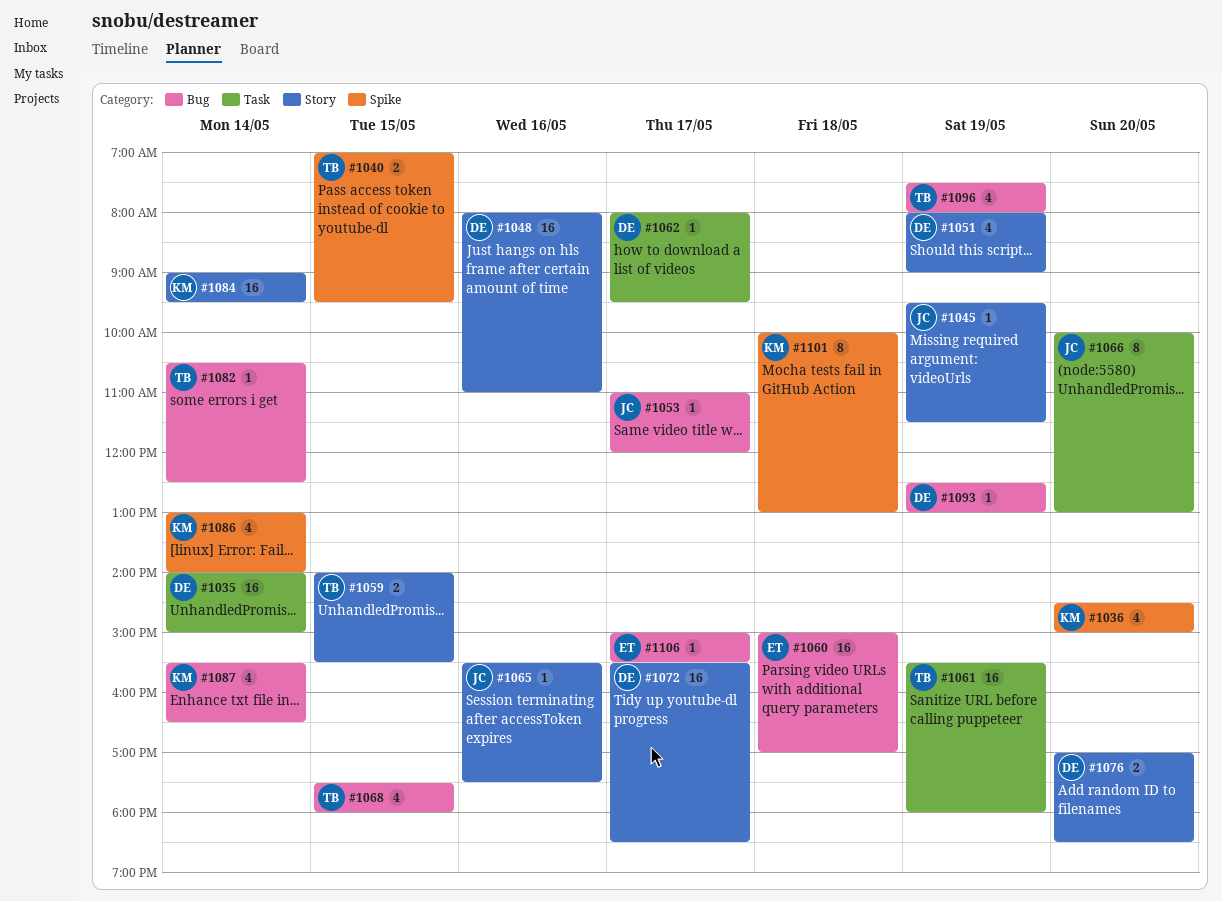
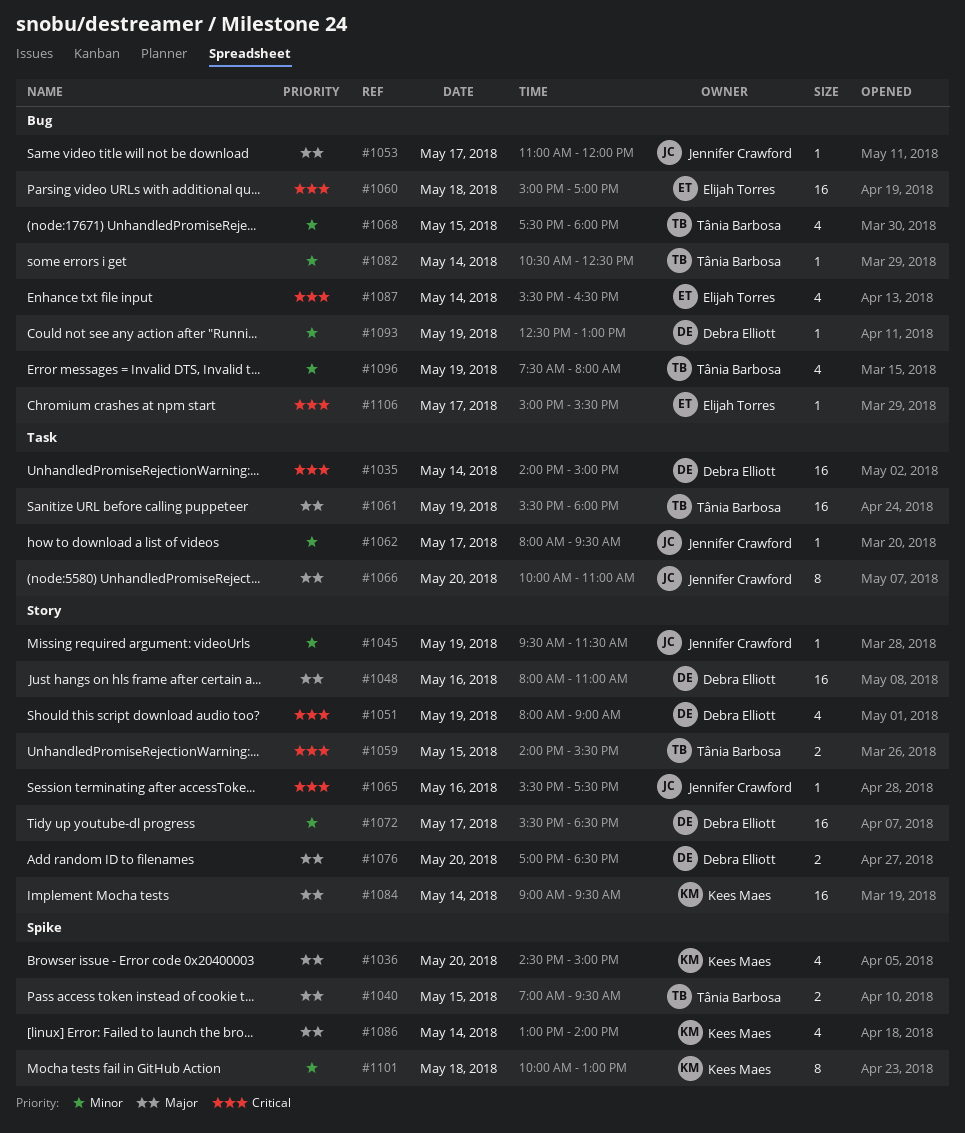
#1062, owner: Debra Elliott -> Jennifer Crawford
#1066, ends: 13:00 -> 11:00
#1087, owner: Kees Maes -> Elijah Torres

